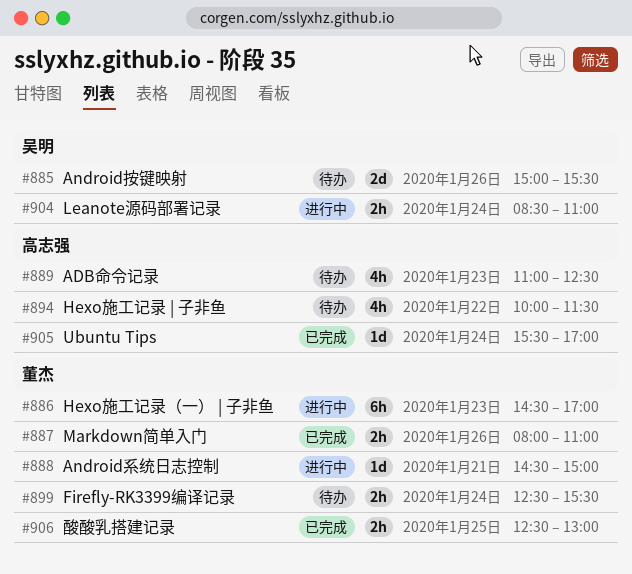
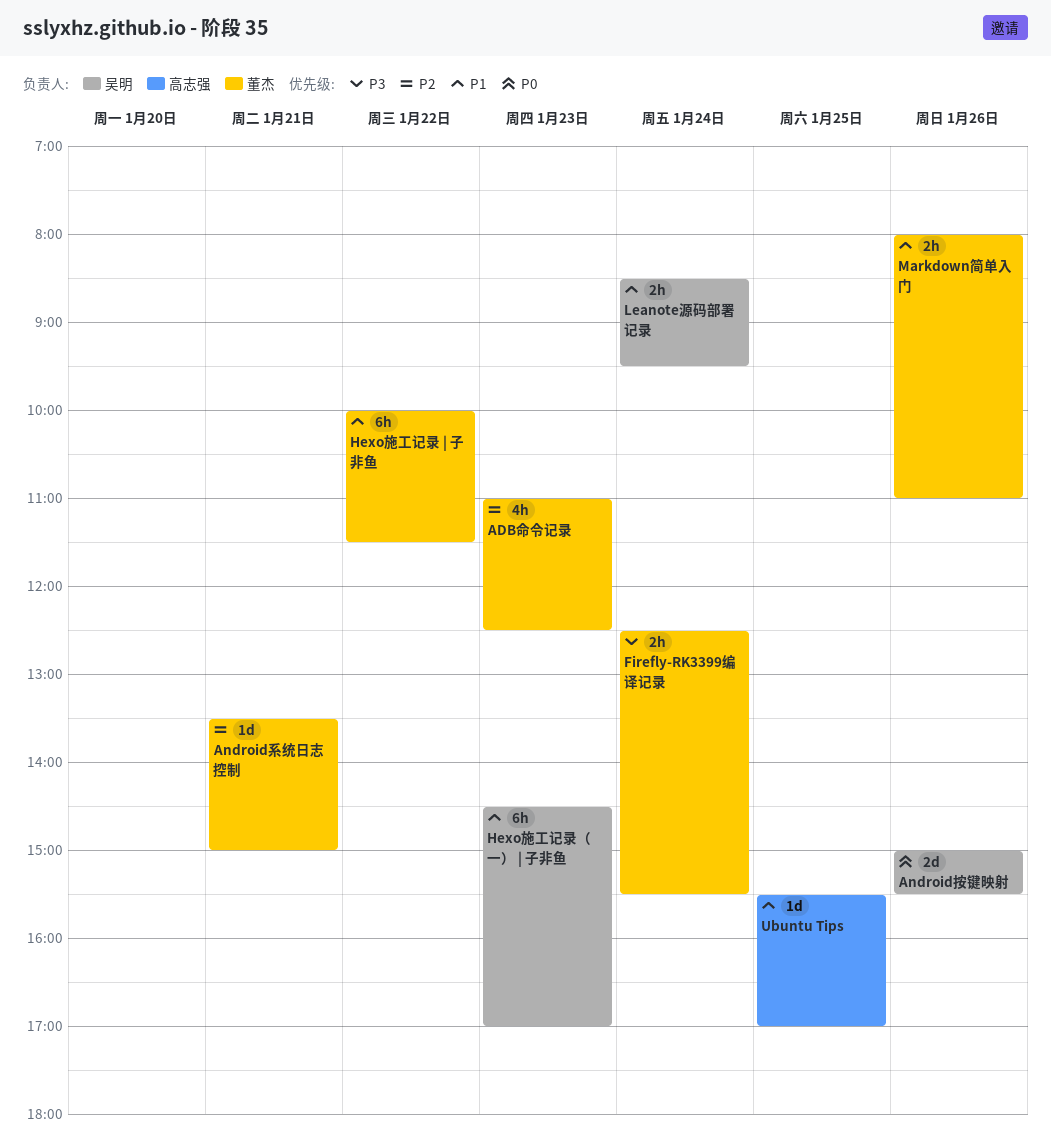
ADB命令记录, owner: 高志强 -> 董杰
Android系统日志控制, begins: 14:30 -> 13:30
Hexo施工记录 | 子非鱼, owner: 高志强 -> 董杰
Hexo施工记录 | 子非鱼, estimate: 4h -> 6h
Hexo施工记录（一） | 子非鱼, owner: 董杰 -> 吴明
Leanote源码部署记录, ends: 11:00 -> 09:30
Ubuntu Tips, day: Jan 24 -> Jan 25
酸酸乳搭建记录: present -> none

